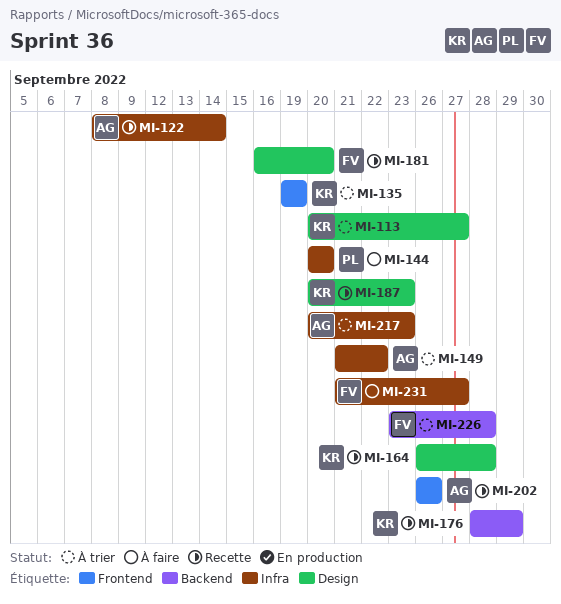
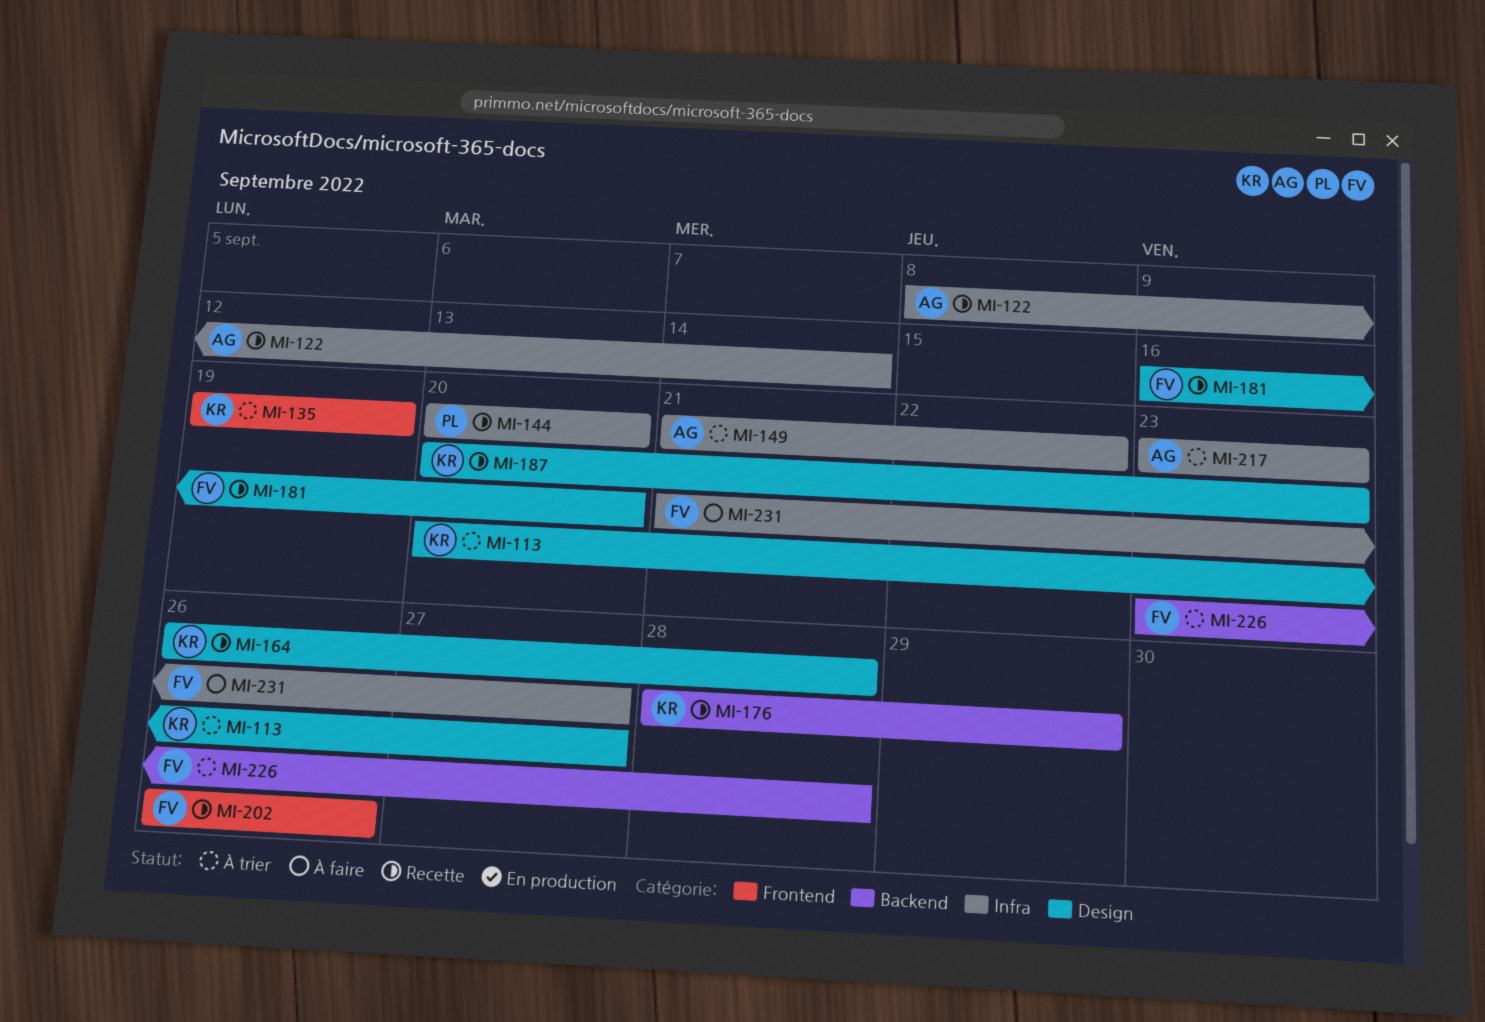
MI-144, status: À faire -> Recette
MI-202, owner: AG -> FV
MI-217, start: Sep 20 -> Sep 23

